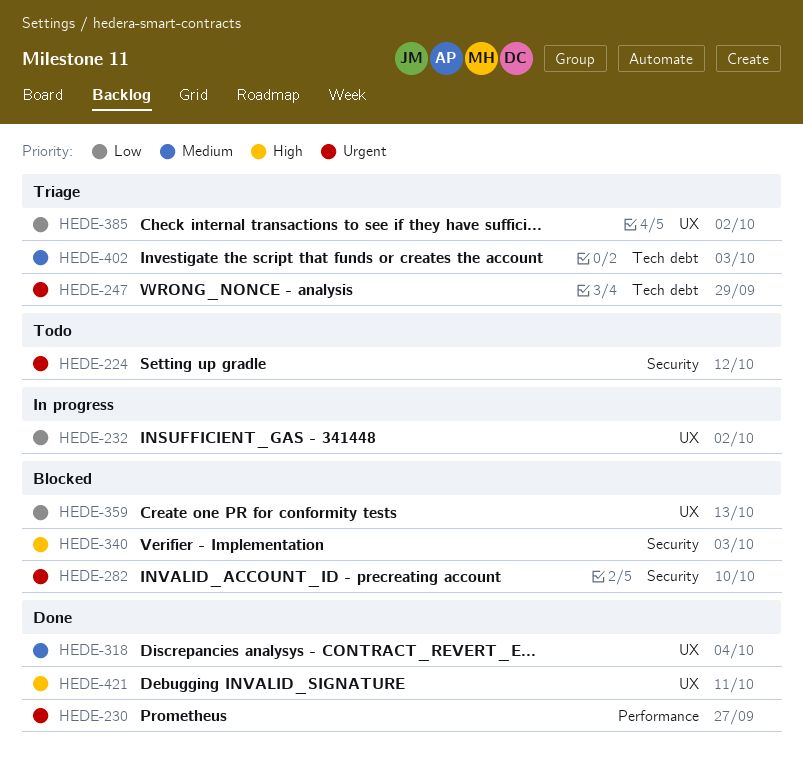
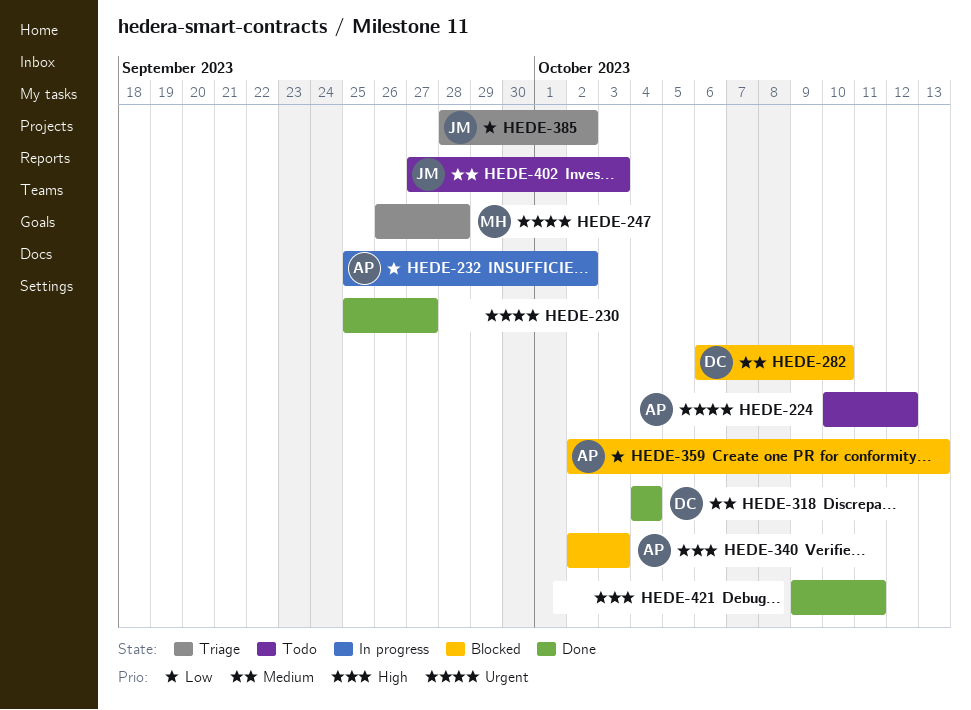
HEDE-247, due: Sep 29 -> Sep 28
HEDE-282, priority: Urgent -> Medium
HEDE-402, status: Triage -> Todo

